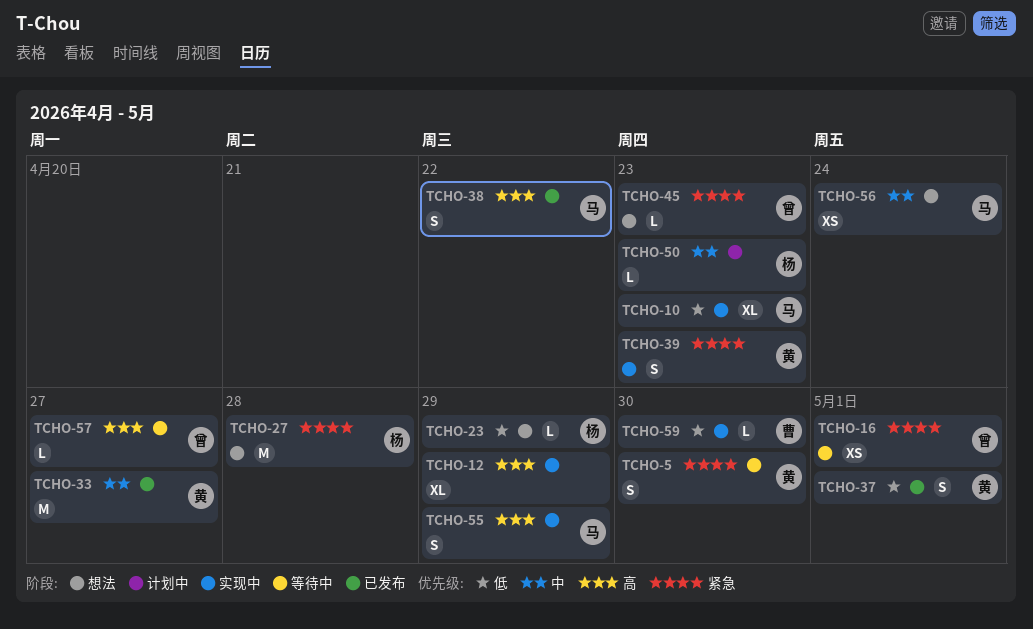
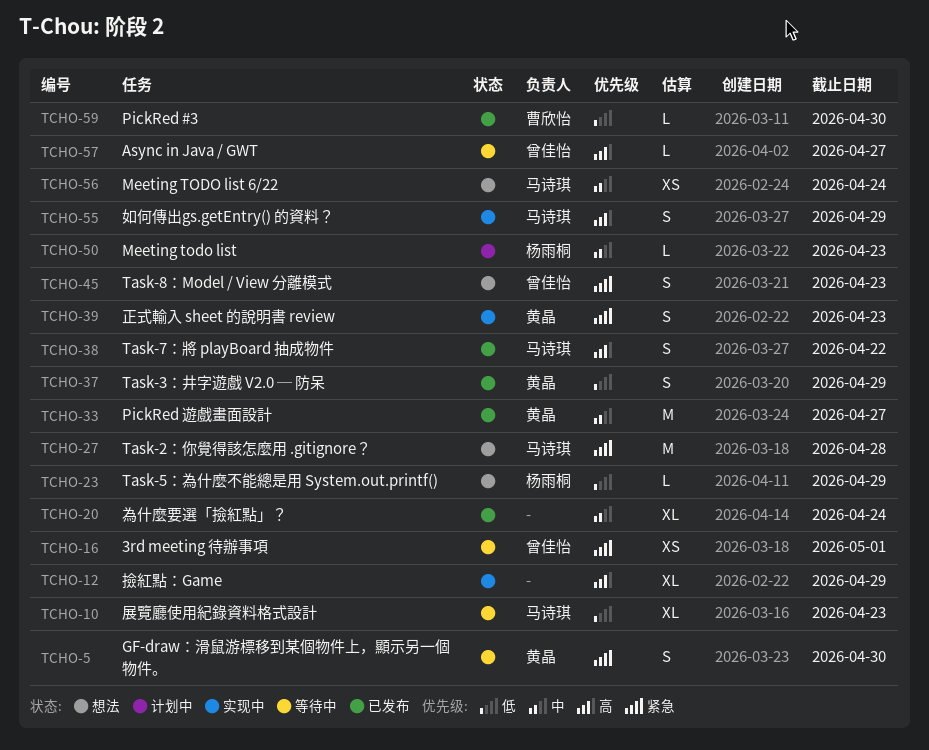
TCHO-10, status: 实现中 -> 等待中
TCHO-20: none -> present
TCHO-27, owner: 杨雨桐 -> 马诗琪
TCHO-37, due: May 1 -> Apr 29
TCHO-45, estimate: L -> S
TCHO-59, status: 实现中 -> 已发布

